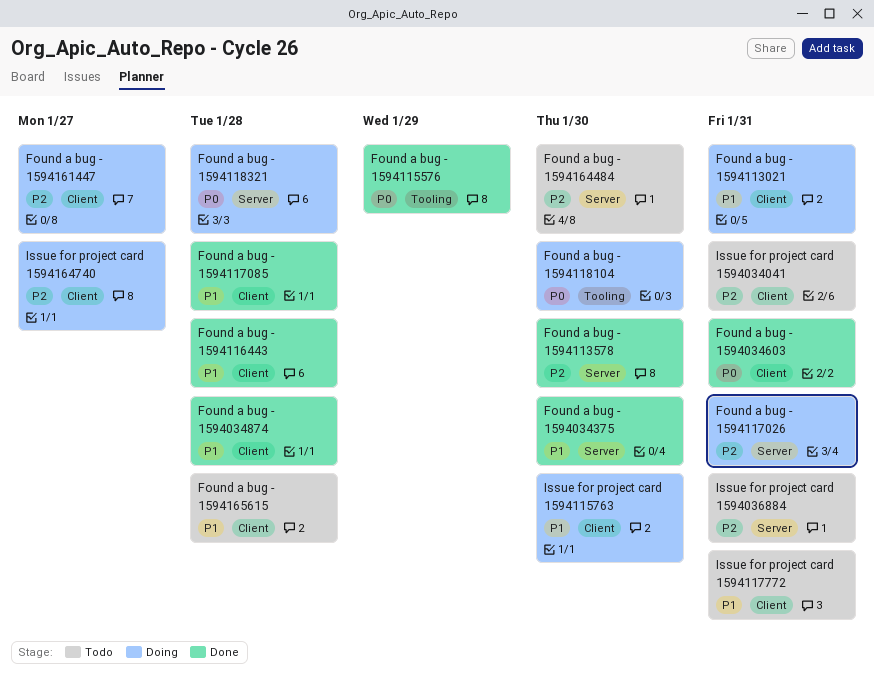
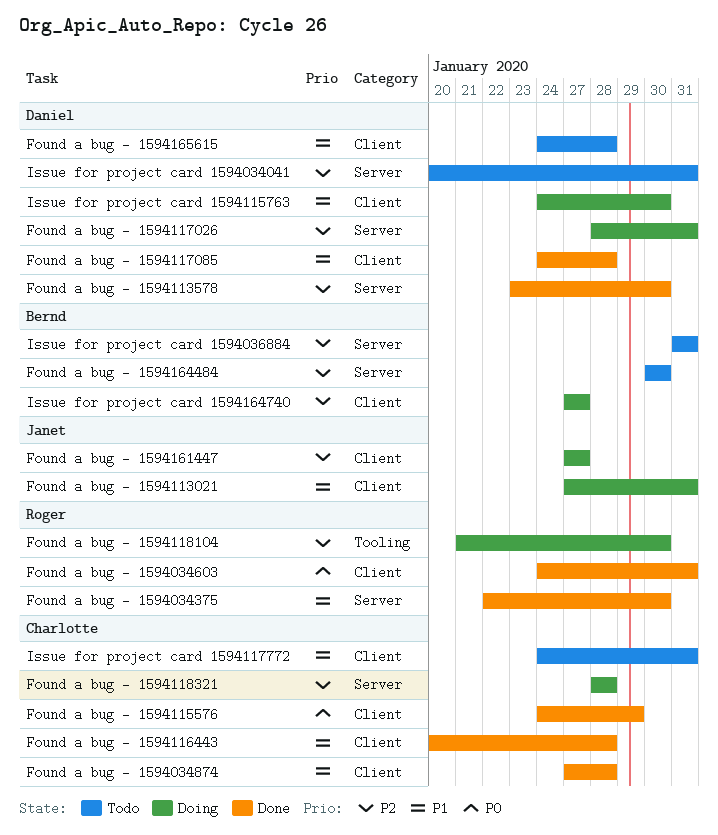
Found a bug - 1594115576, label: Tooling -> Client
Found a bug - 1594118104, priority: P0 -> P2
Found a bug - 1594118321, priority: P0 -> P2
Issue for project card 1594034041, label: Client -> Server

